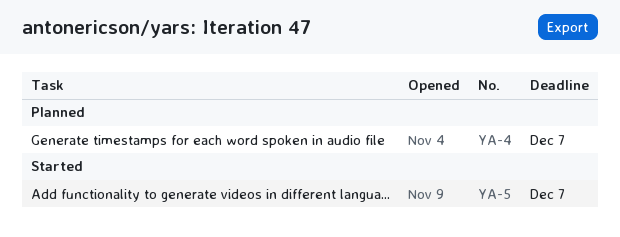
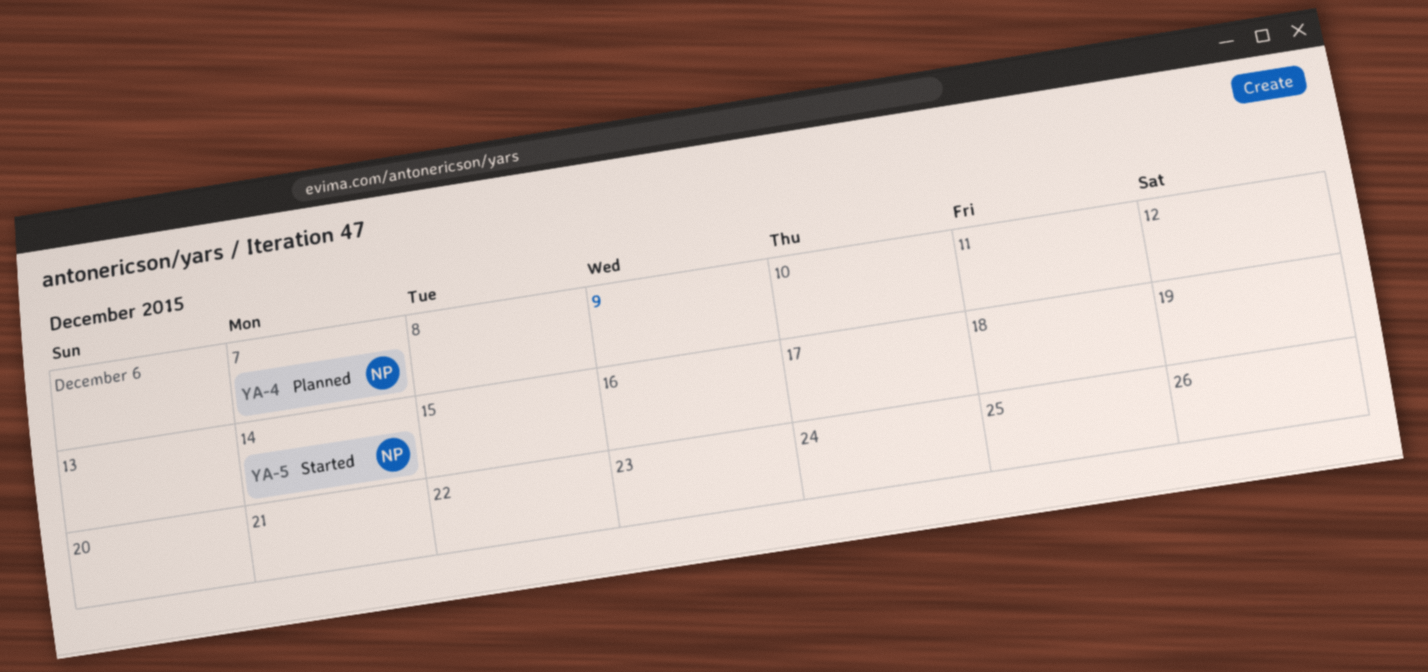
YA-5, due: Dec 7 -> Dec 14

